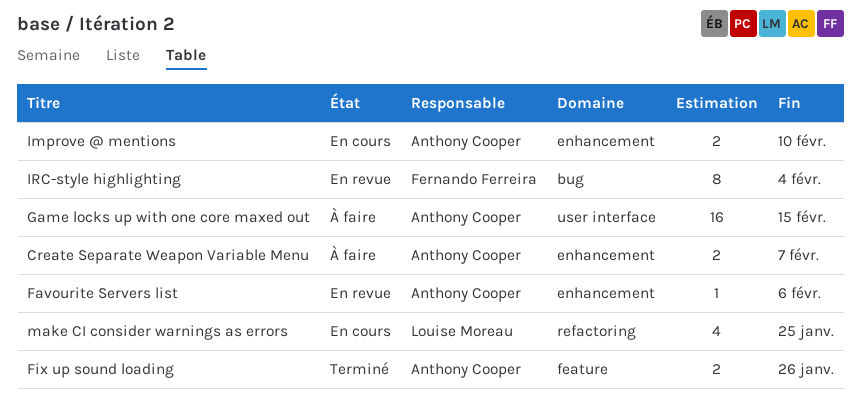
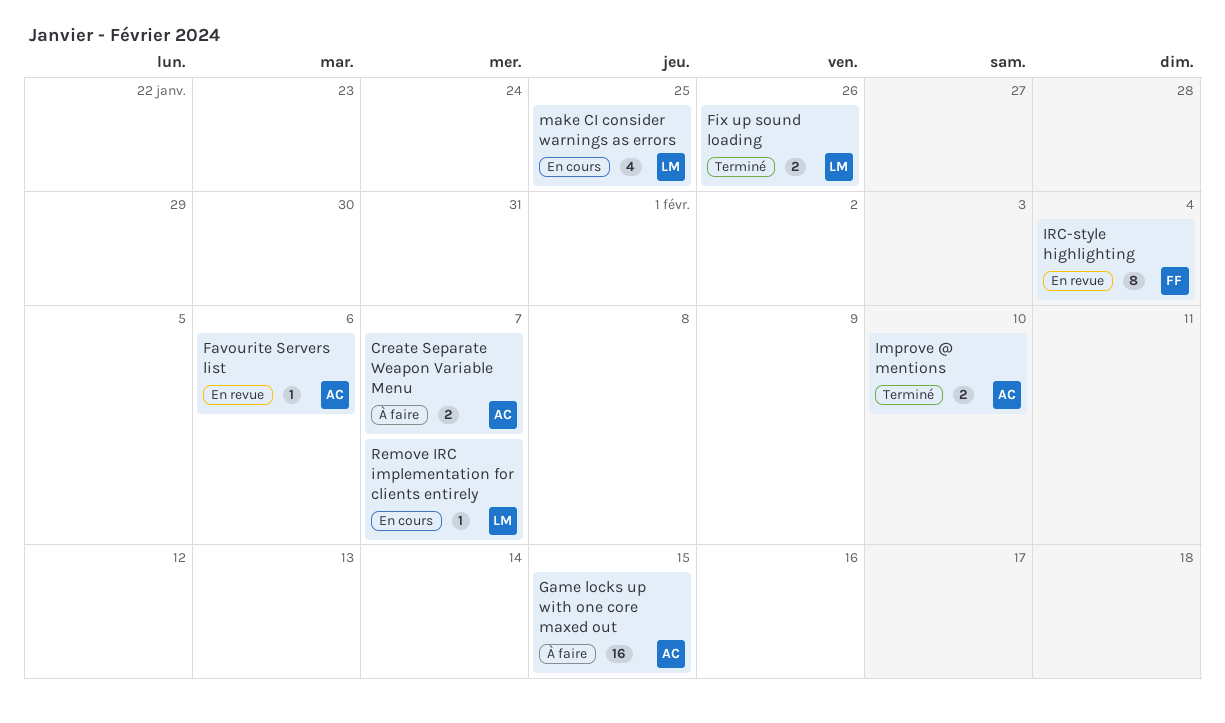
Fix up sound loading, owner: Anthony Cooper -> Louise Moreau
Improve @ mentions, status: En cours -> Terminé
Remove IRC implementation for clients entirely: none -> present

